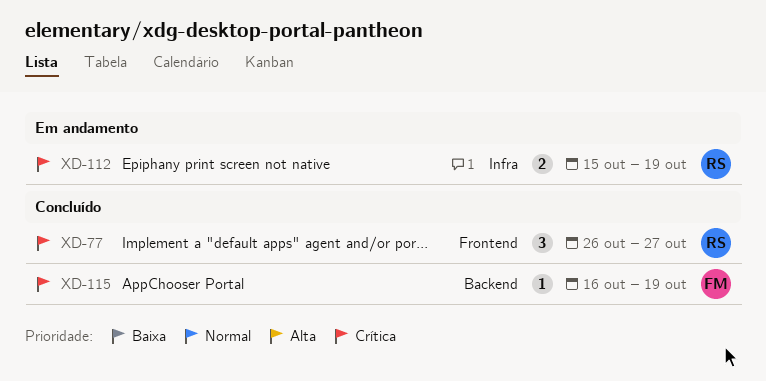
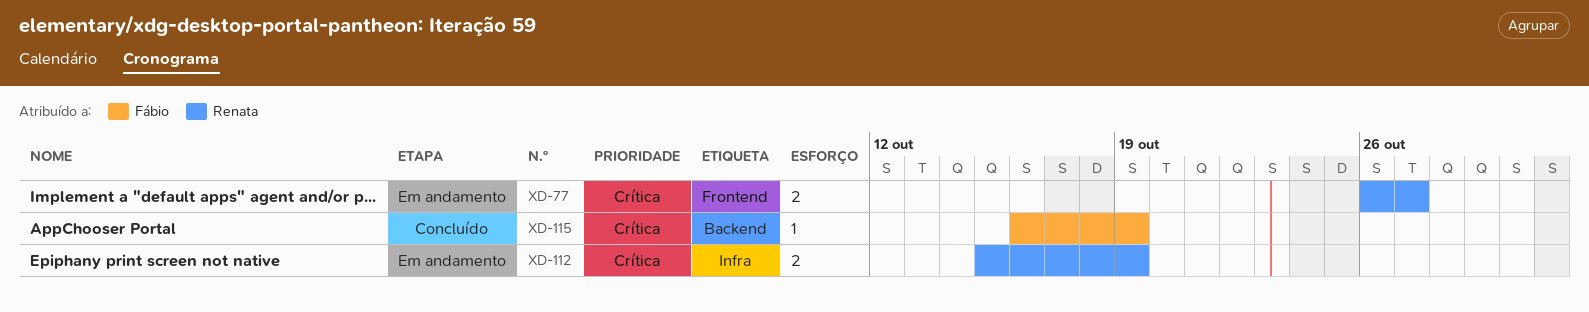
XD-77, status: Concluído -> Em andamento
XD-77, estimate: 3 -> 2

